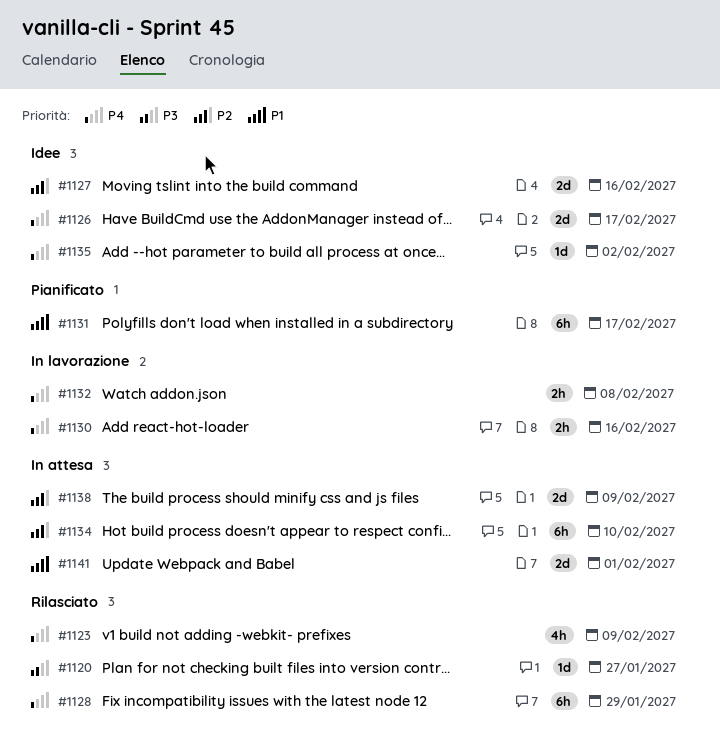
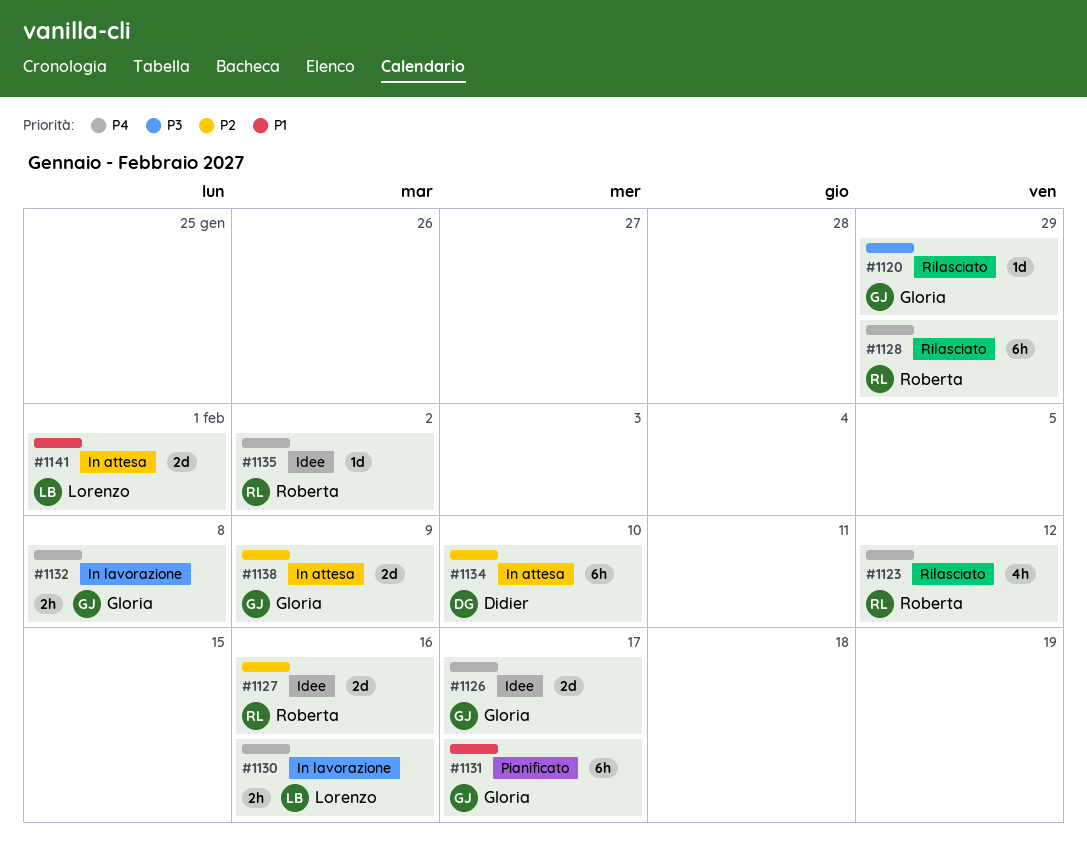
#1120, due: Jan 27 -> Jan 29
#1123, due: Feb 9 -> Feb 12

